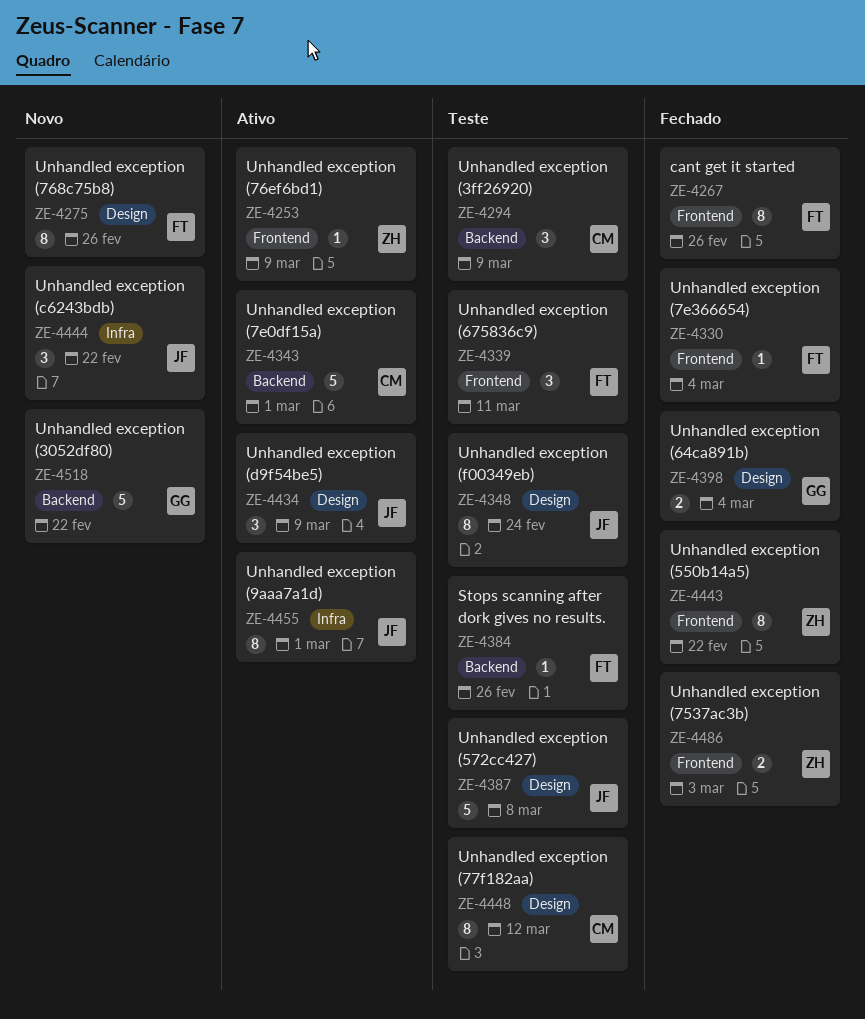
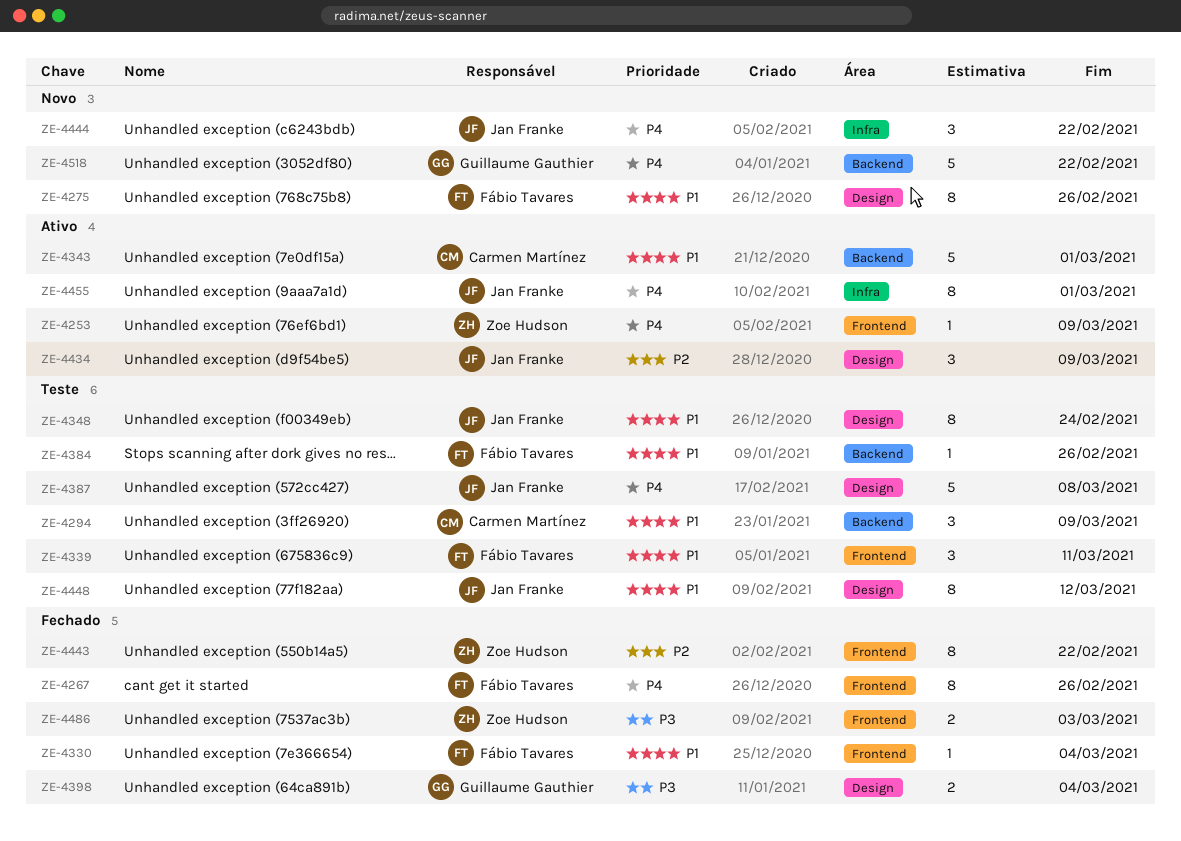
ZE-4448, owner: Carmen Martínez -> Jan Franke

